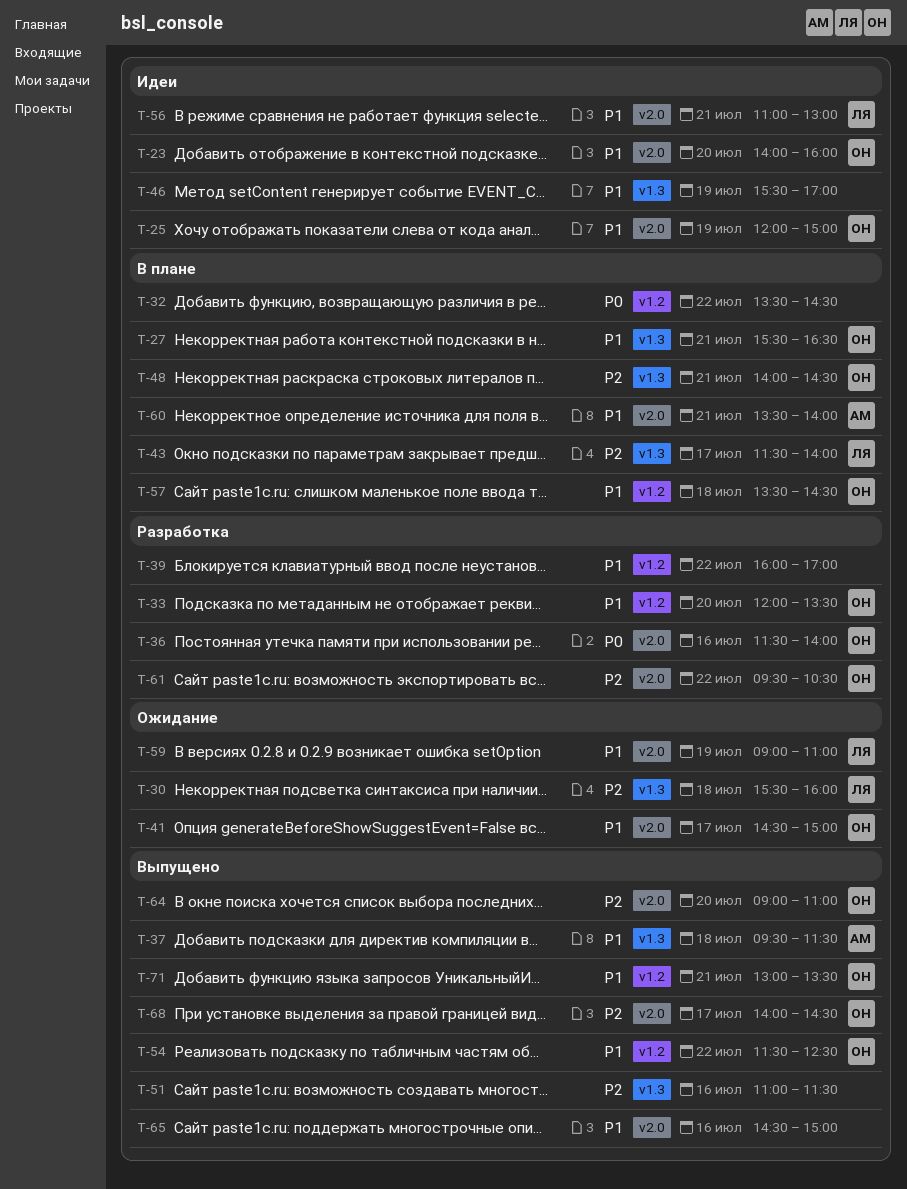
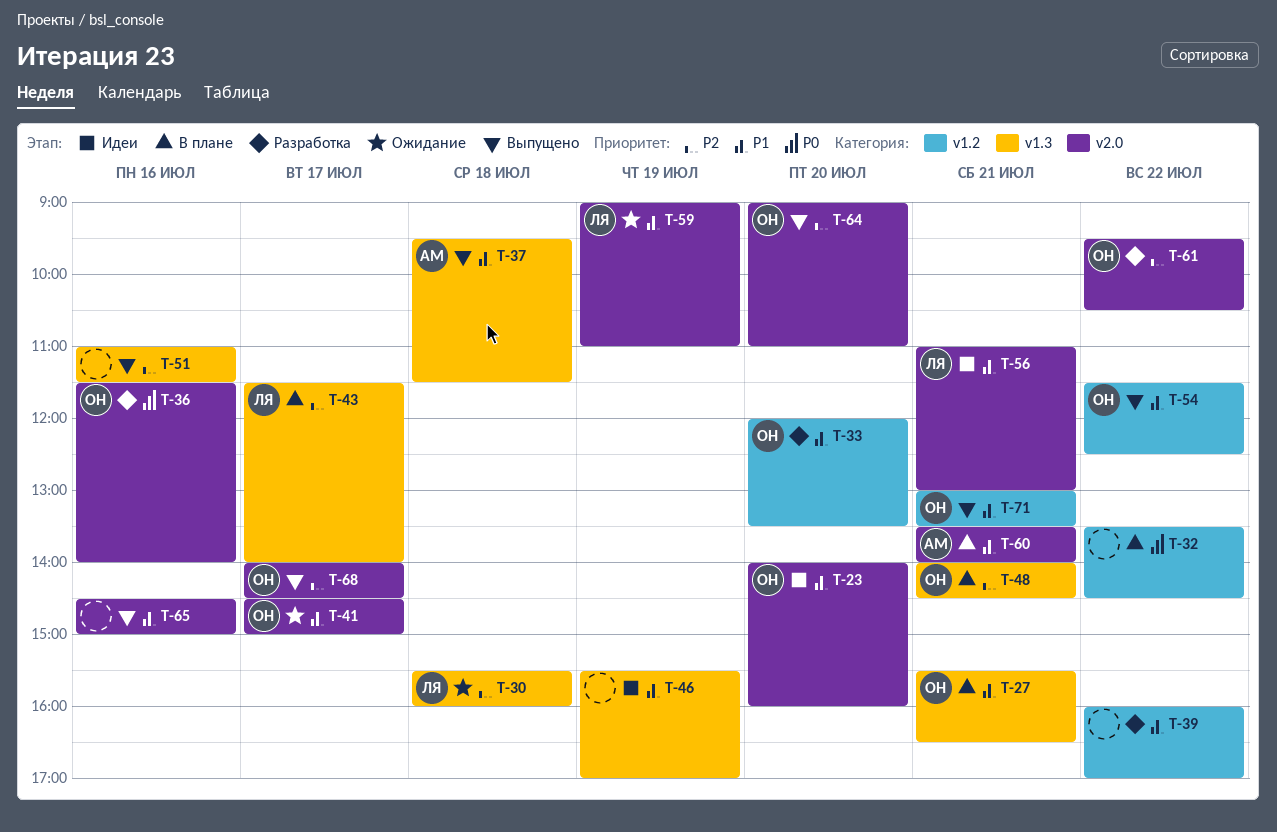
T-25: present -> none
T-57: present -> none

